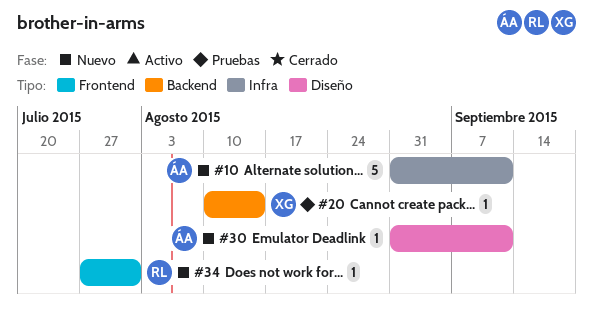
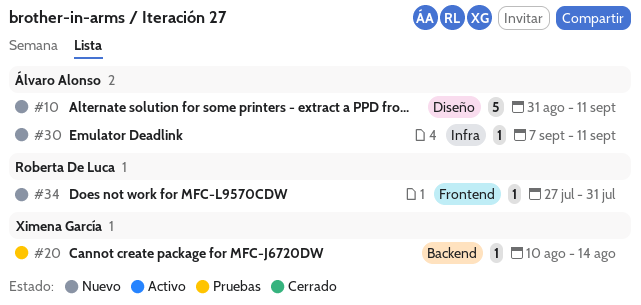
#10, label: Infra -> Diseño
#30, label: Diseño -> Infra
#30, start: Aug 31 -> Sep 7

